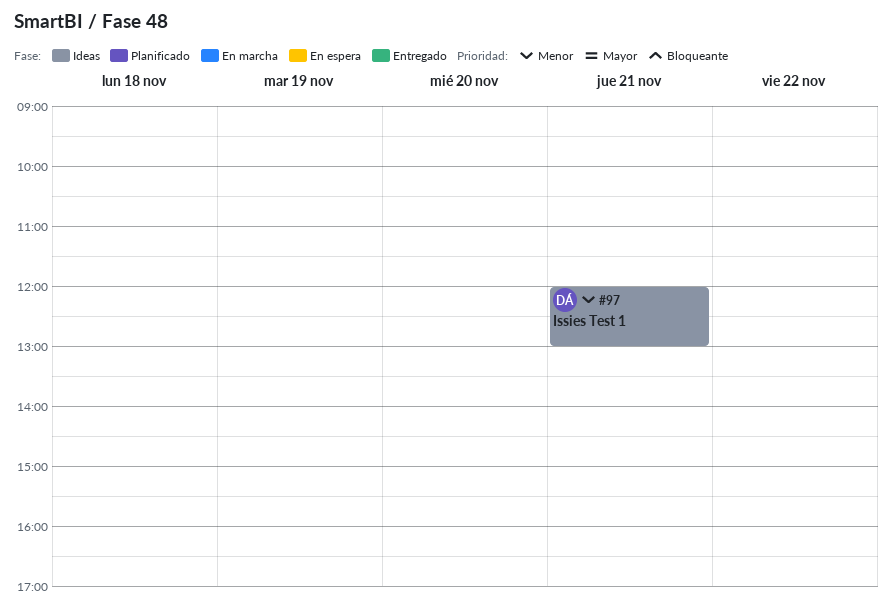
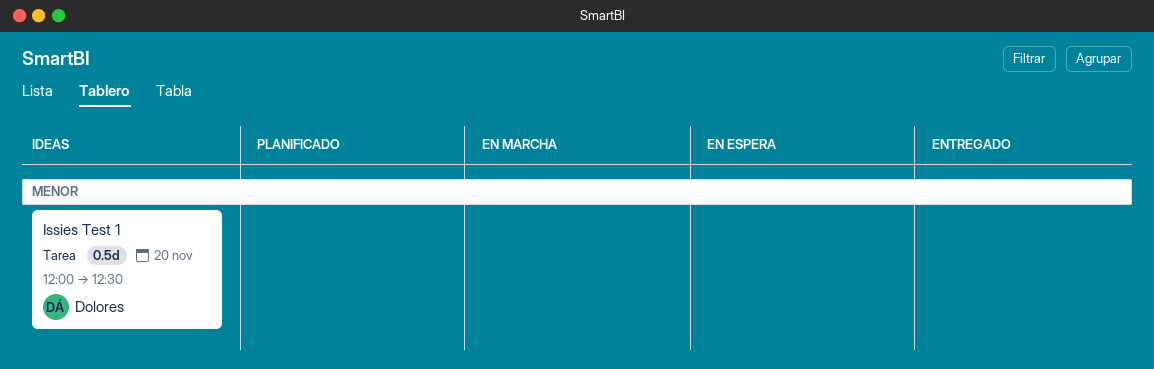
Issies Test 1, day: Nov 21 -> Nov 20
Issies Test 1, ends: 13:00 -> 12:30

